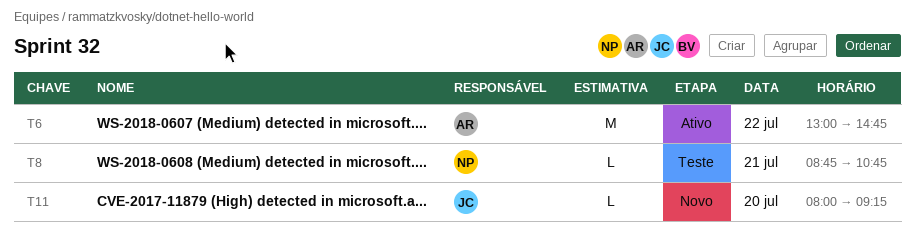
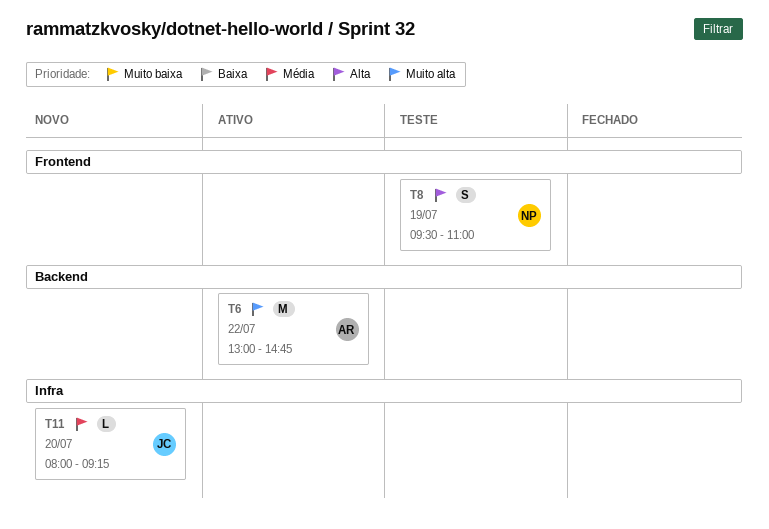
T8, estimate: L -> S
T8, day: Jul 21 -> Jul 19
T8, begins: 08:45 -> 09:30
T8, ends: 10:45 -> 11:00

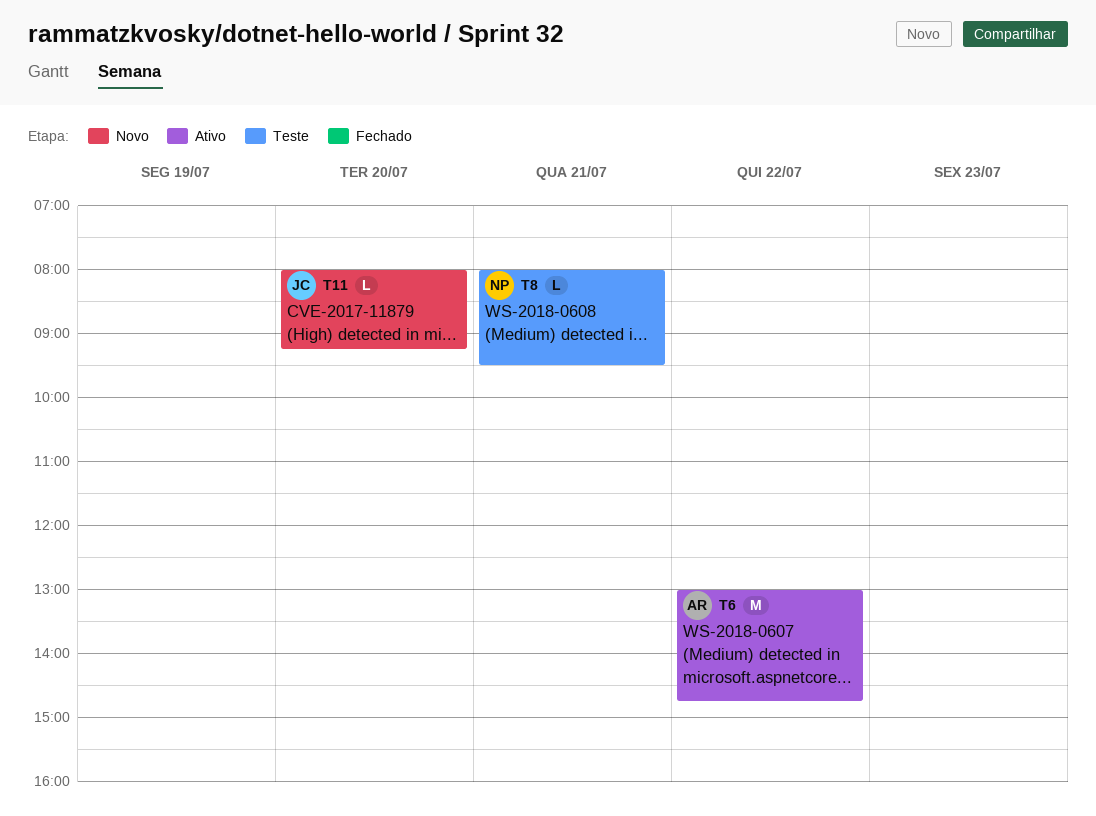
T8, estimate: S -> L
T8, day: Jul 19 -> Jul 21
T8, begins: 09:30 -> 08:00
T8, ends: 11:00 -> 09:30

